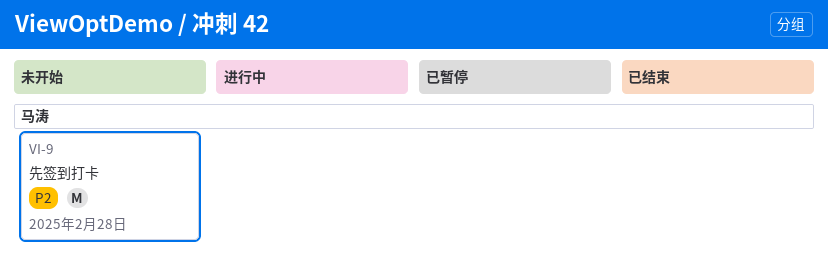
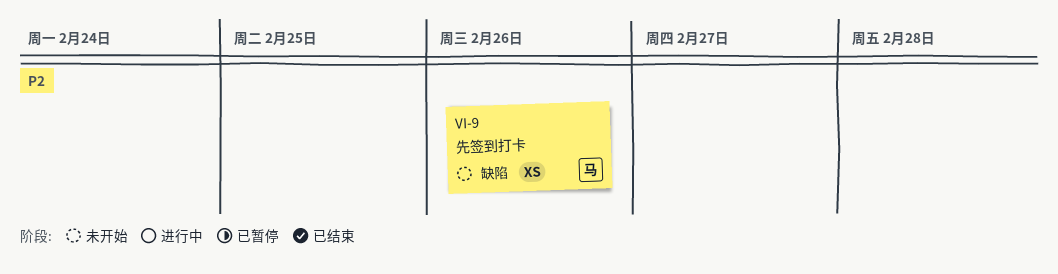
VI-9, estimate: M -> XS
VI-9, due: Feb 28 -> Feb 26

